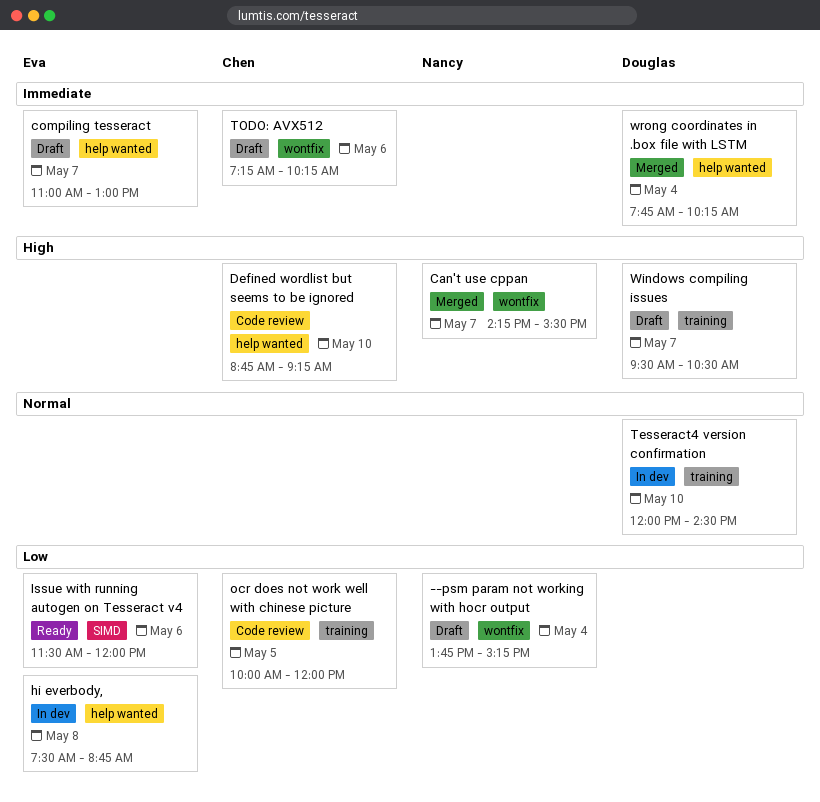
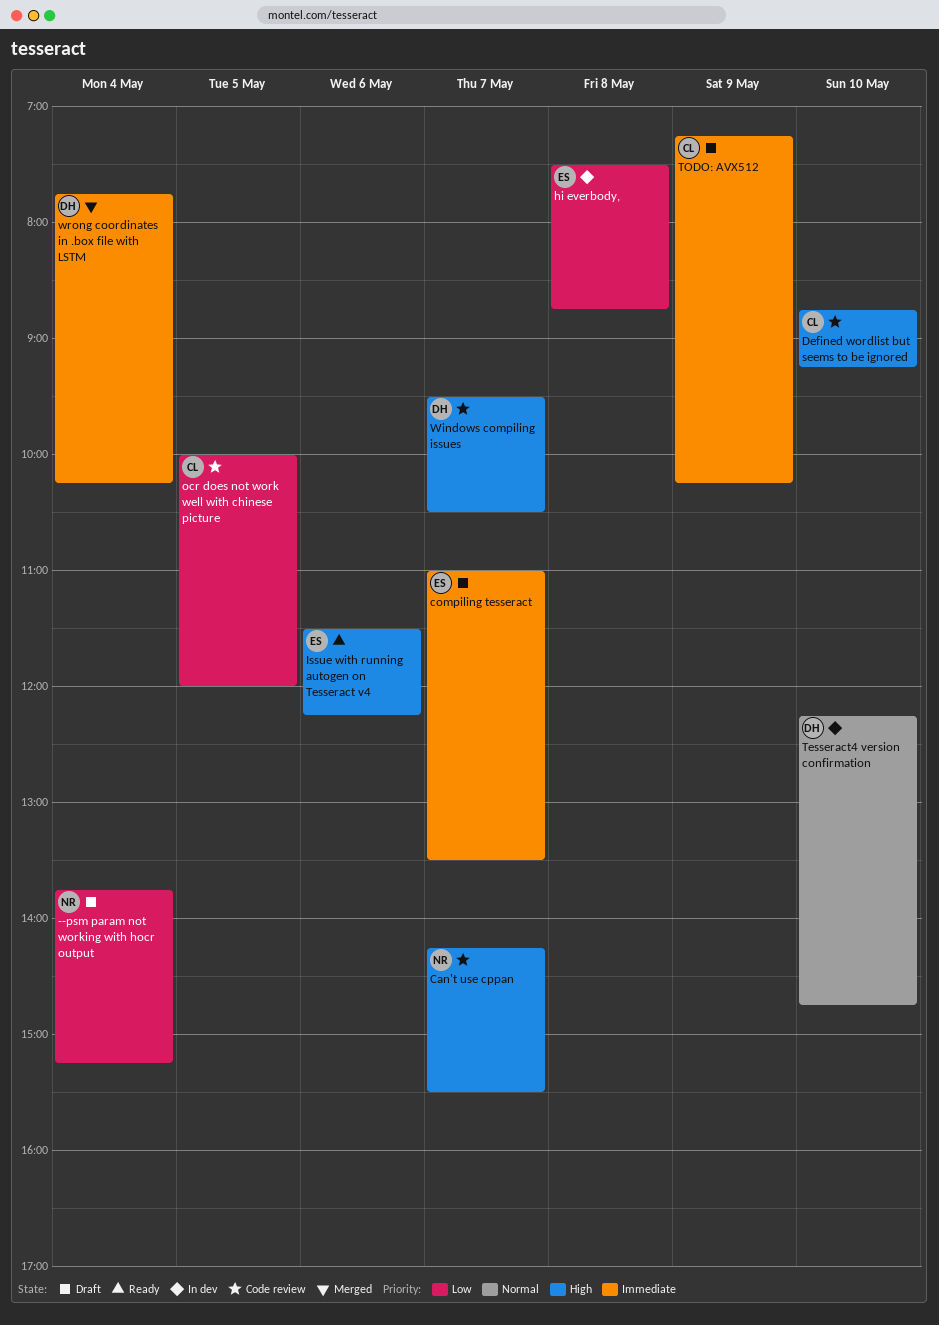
Can't use cppan, status: Merged -> Code review
compiling tesseract, ends: 13:00 -> 13:30
Issue with running autogen on Tesseract v4, priority: Low -> High
Issue with running autogen on Tesseract v4, ends: 12:00 -> 12:15
Tesseract4 version confirmation, begins: 12:00 -> 12:15
Tesseract4 version confirmation, ends: 14:30 -> 14:45
TODO: AVX512, day: May 6 -> May 9
Windows compiling issues, status: Draft -> Code review

